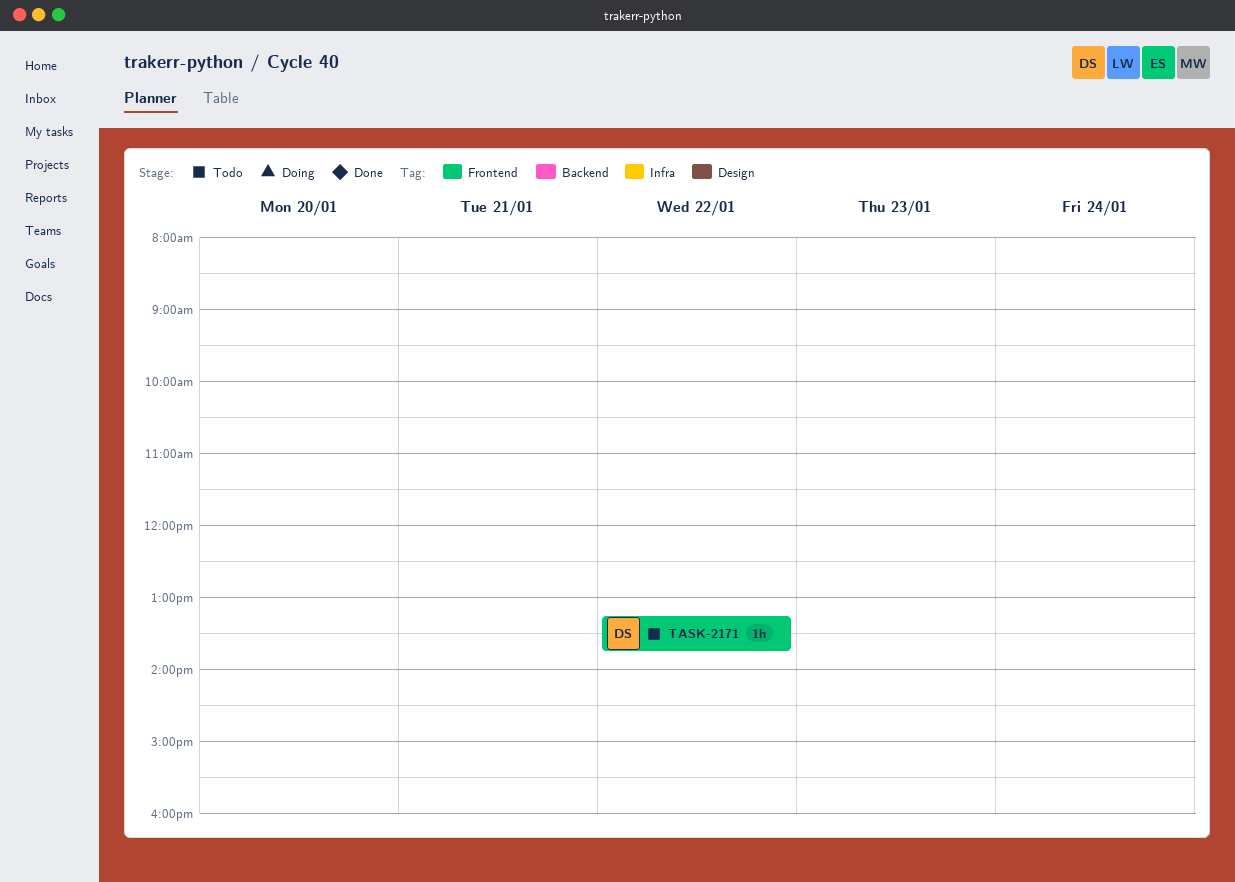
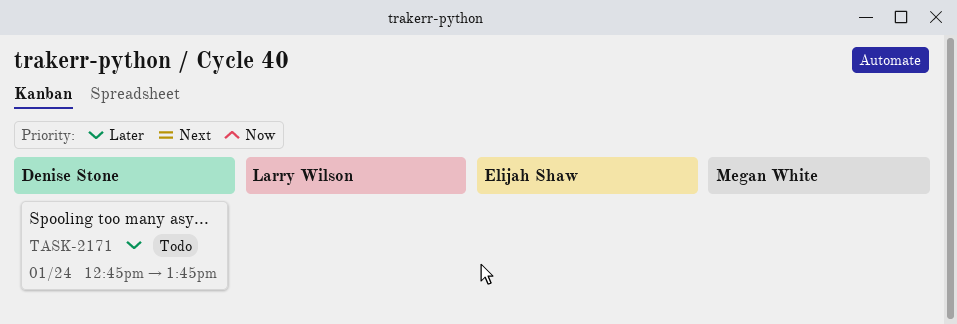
TASK-2171, day: Jan 22 -> Jan 24
TASK-2171, begins: 13:15 -> 12:45

